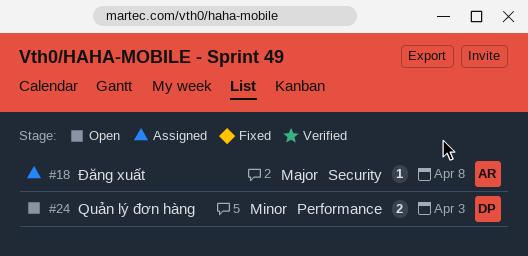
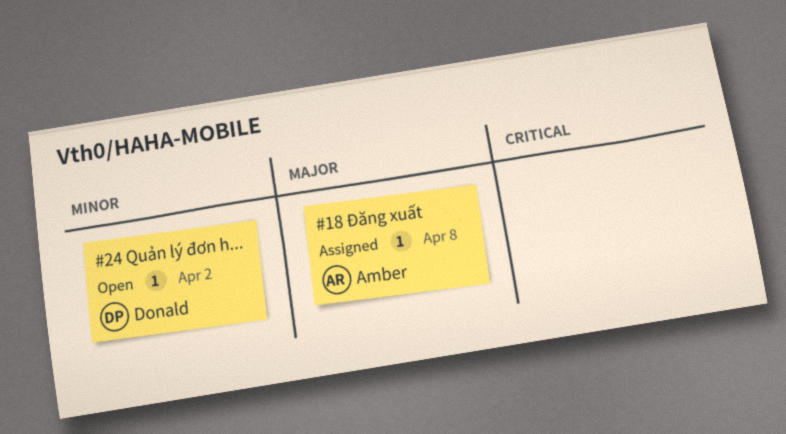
#24, estimate: 2 -> 1
#24, due: Apr 3 -> Apr 2

